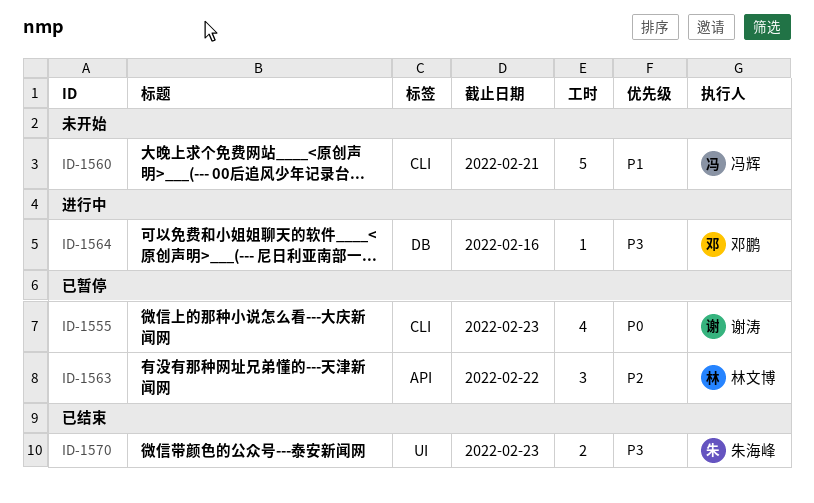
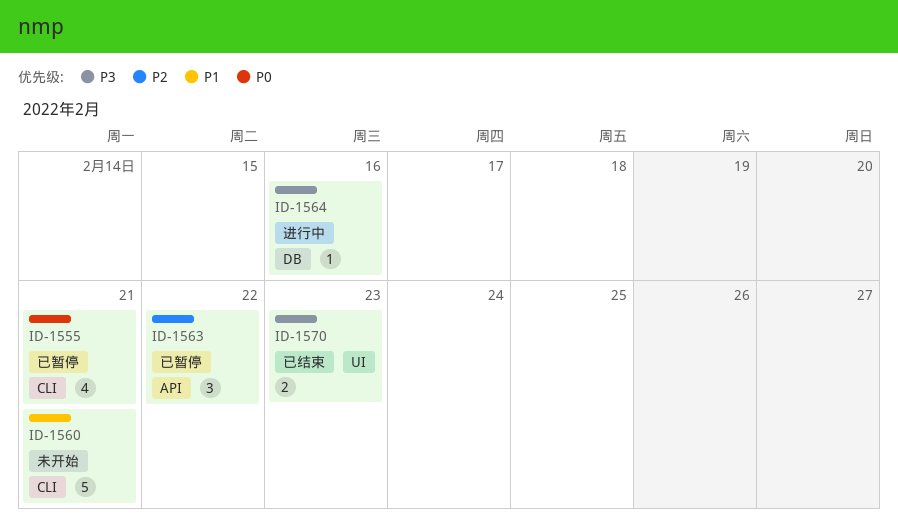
ID-1555, due: Feb 23 -> Feb 21

